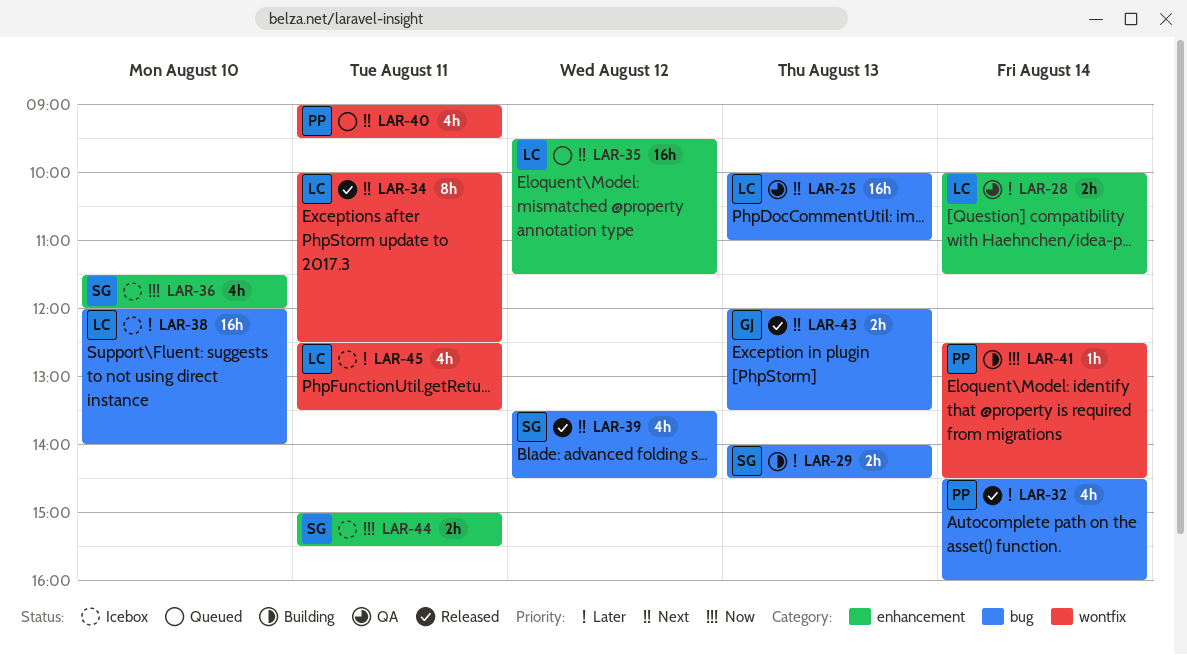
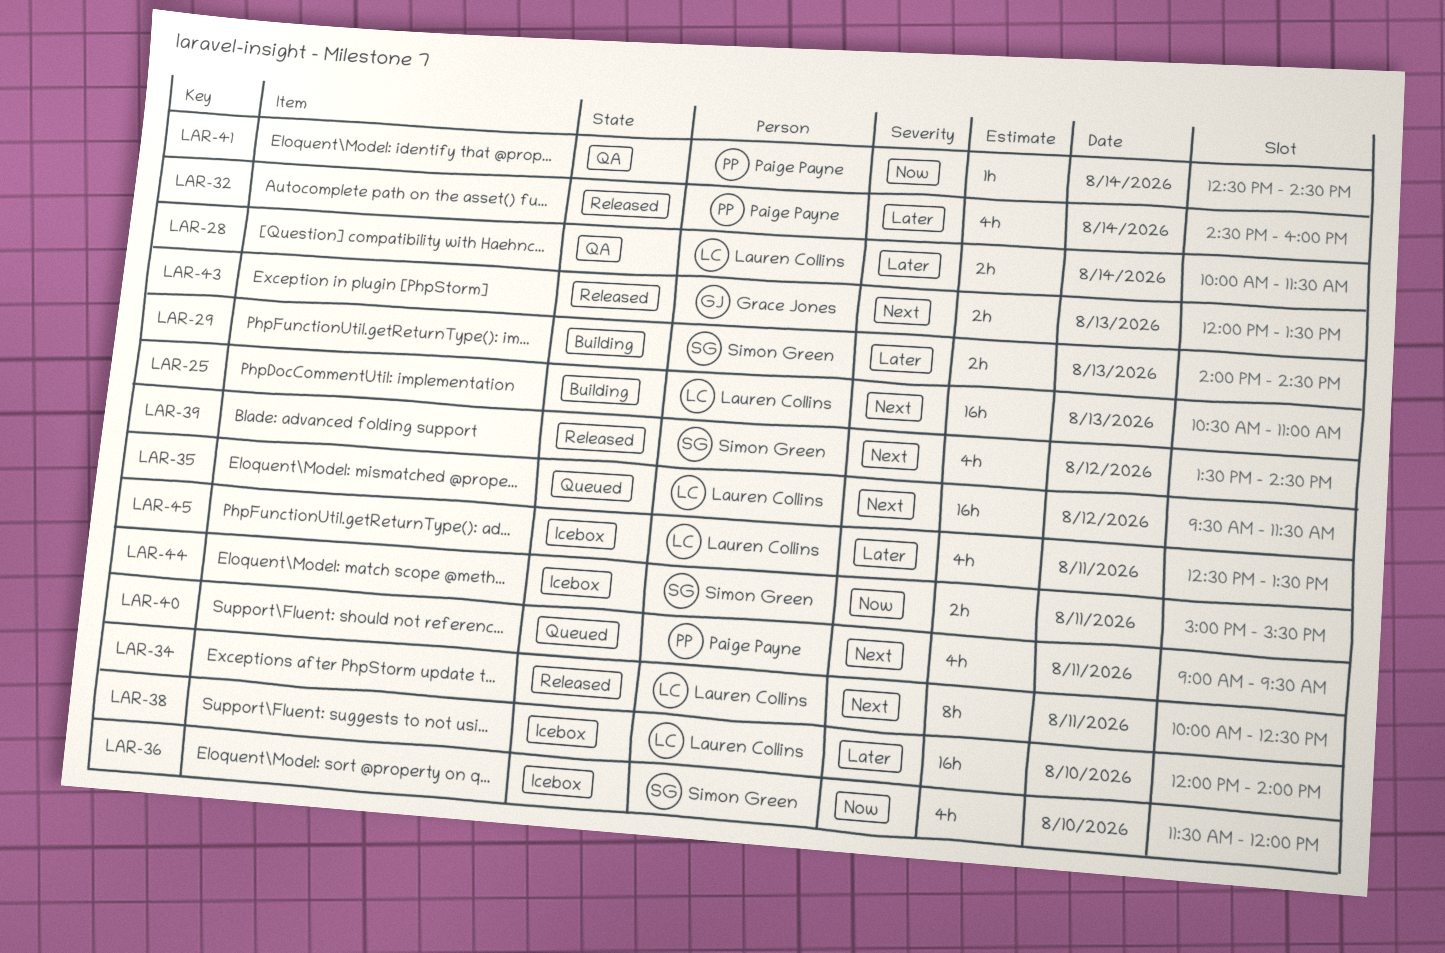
LAR-25, status: QA -> Building
LAR-25, begins: 10:00 -> 10:30
LAR-41, status: Building -> QA

